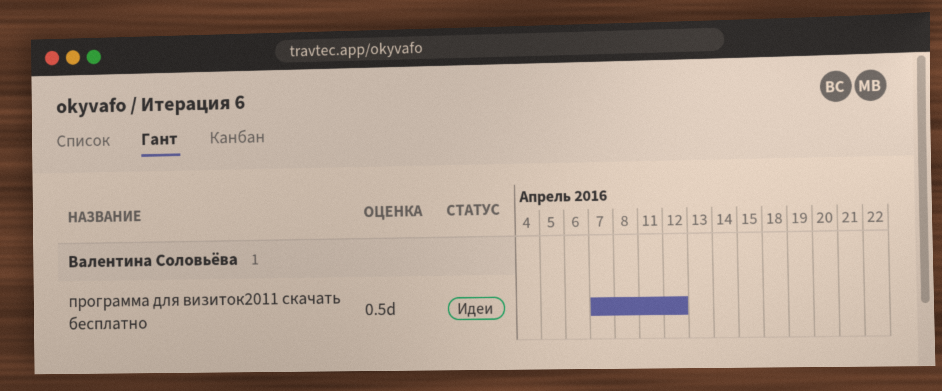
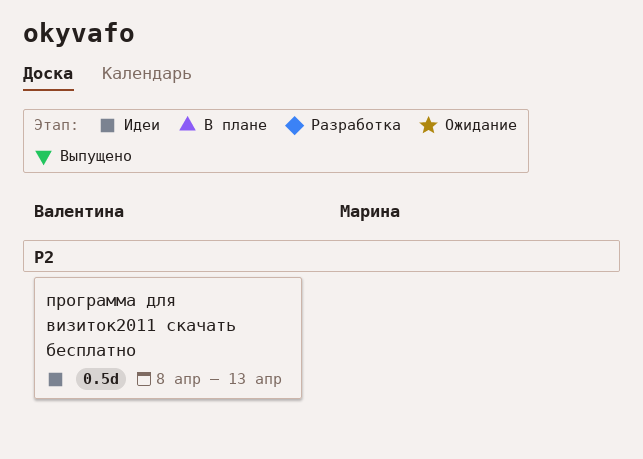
программа для визиток2011 скачать бесплатно, start: Apr 7 -> Apr 8
программа для визиток2011 скачать бесплатно, due: Apr 12 -> Apr 13

